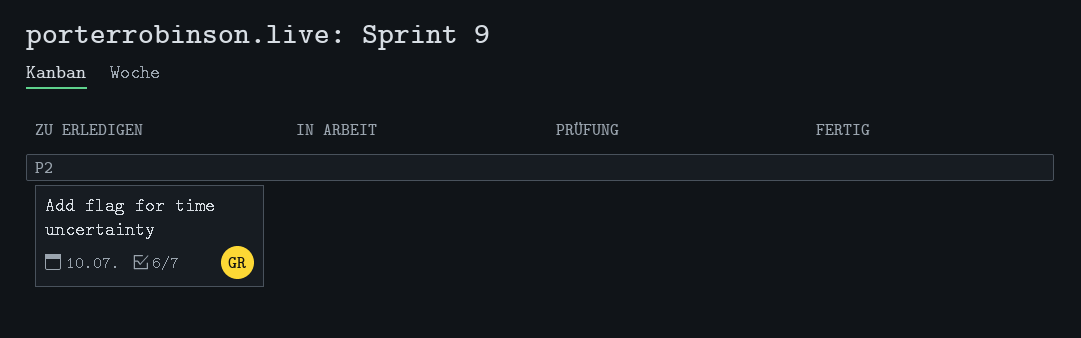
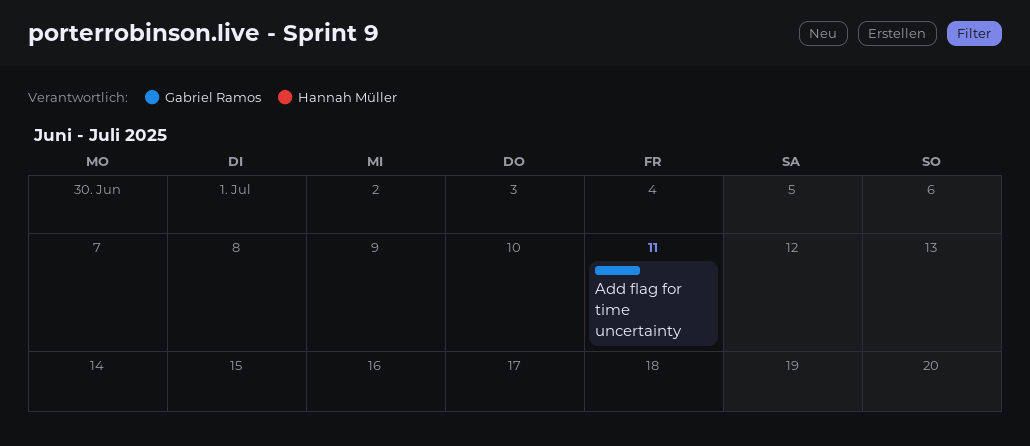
Add flag for time uncertainty, due: Jul 10 -> Jul 11

